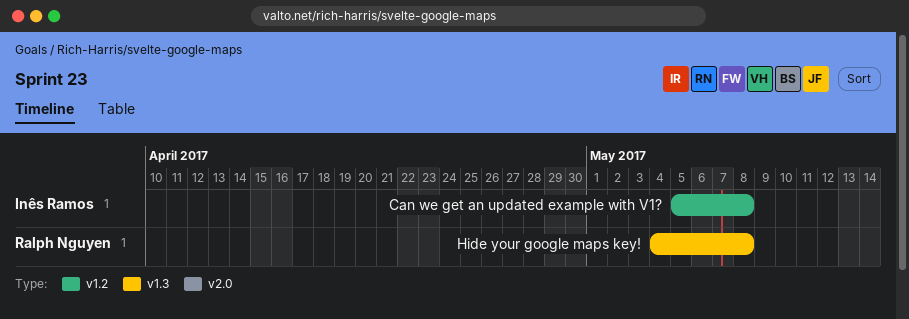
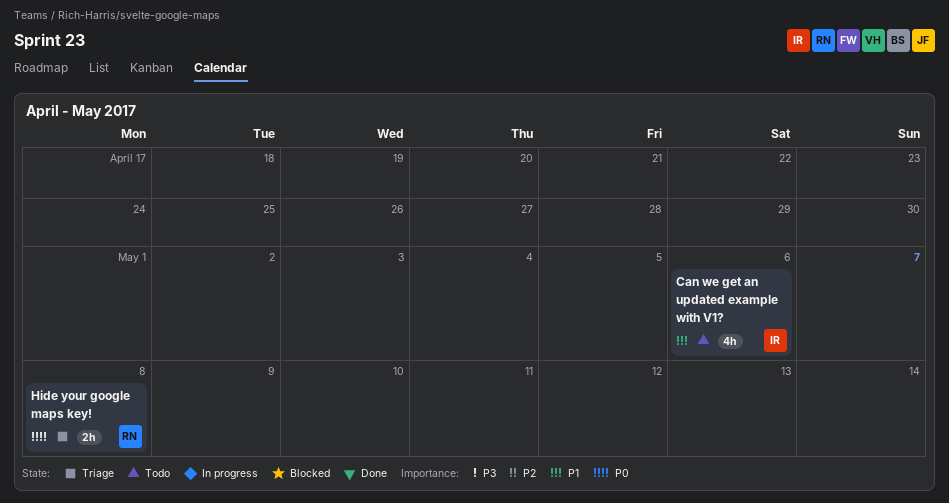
Can we get an updated example with V1?, due: May 8 -> May 6

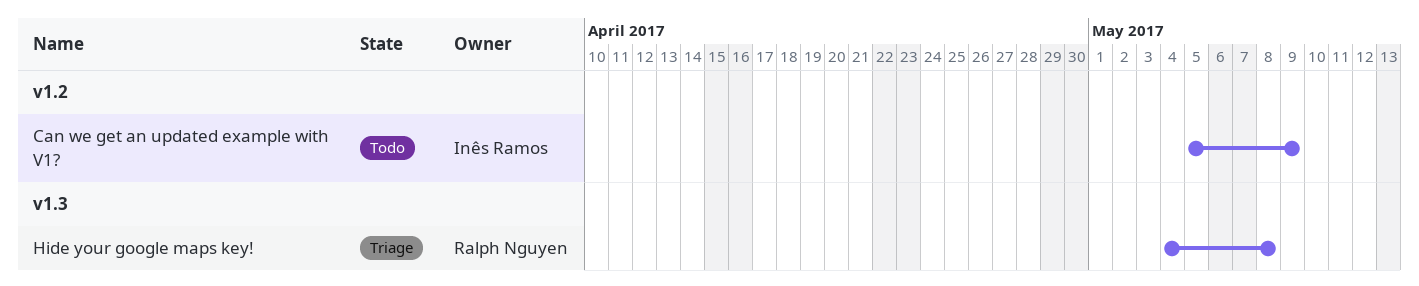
Can we get an updated example with V1?, due: May 6 -> May 9

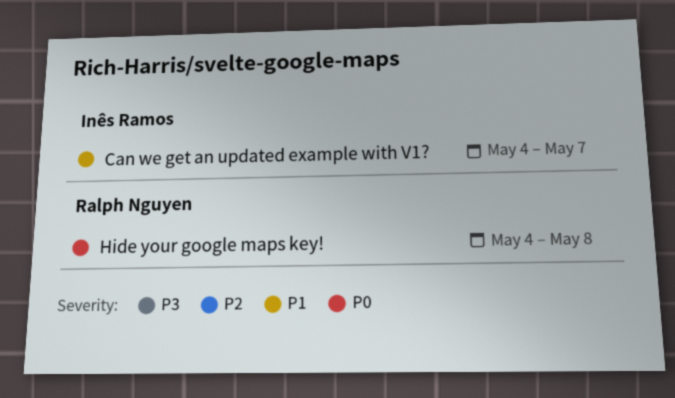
Can we get an updated example with V1?, start: May 5 -> May 4
Can we get an updated example with V1?, due: May 9 -> May 7

